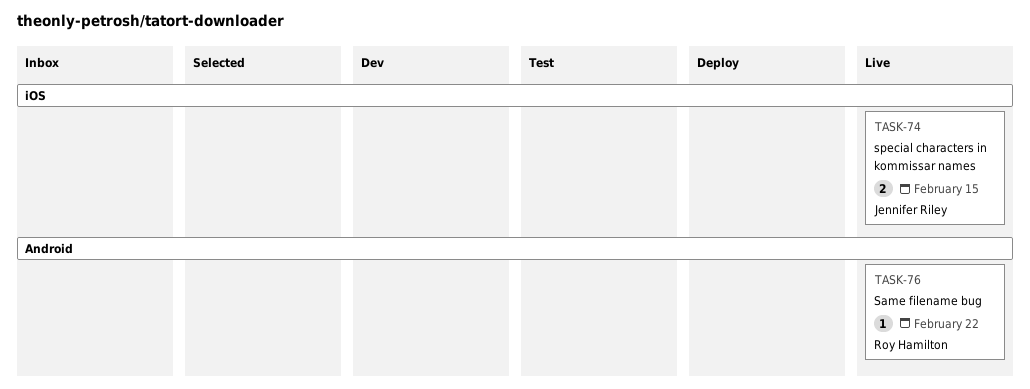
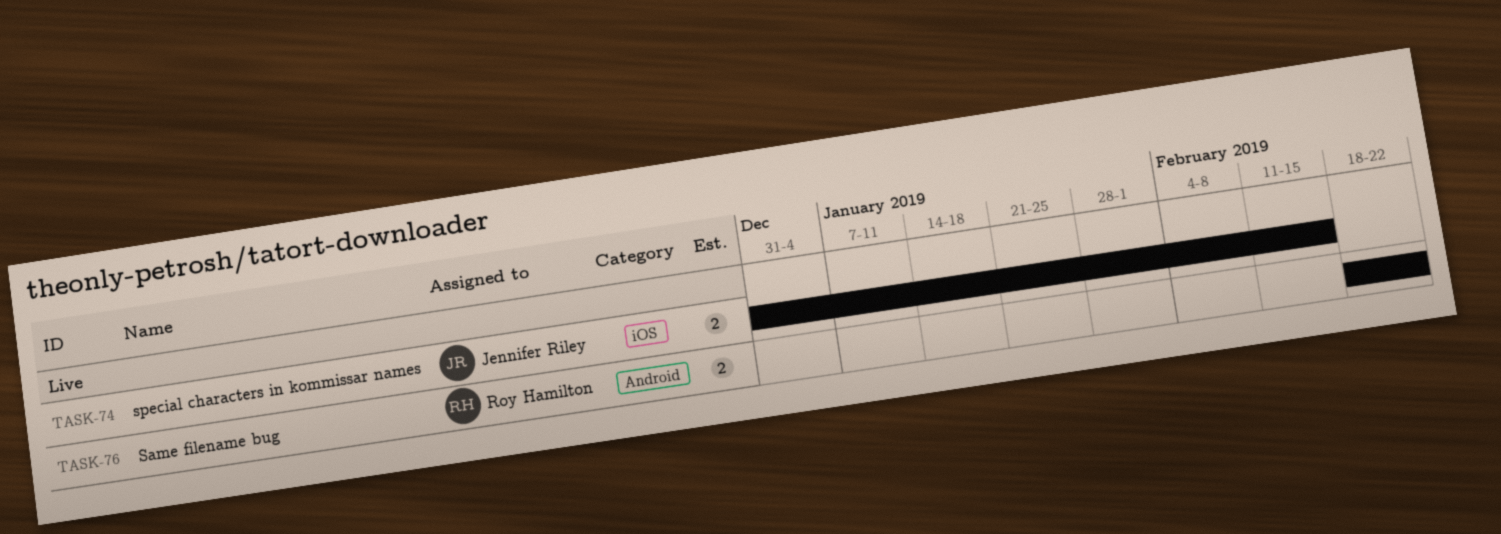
TASK-76, estimate: 1 -> 2

